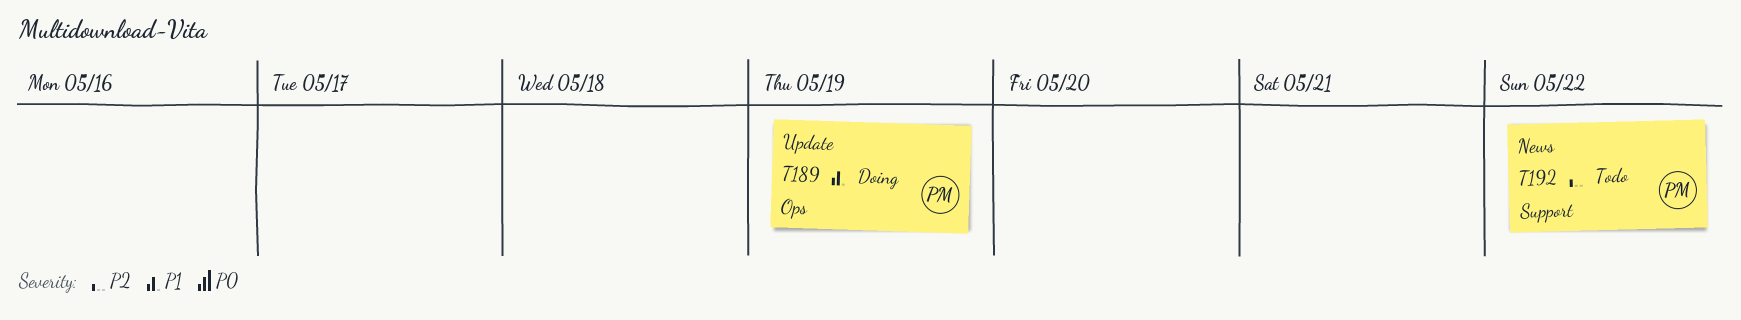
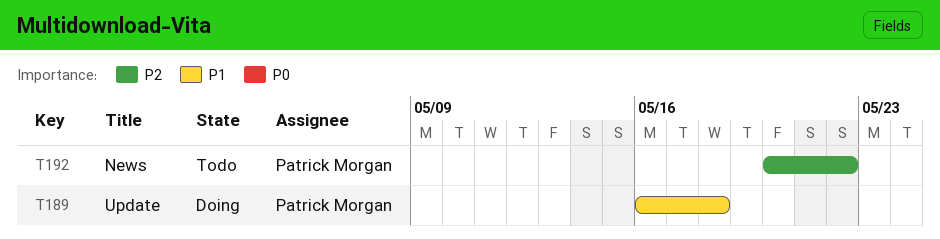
T189, due: May 19 -> May 18

